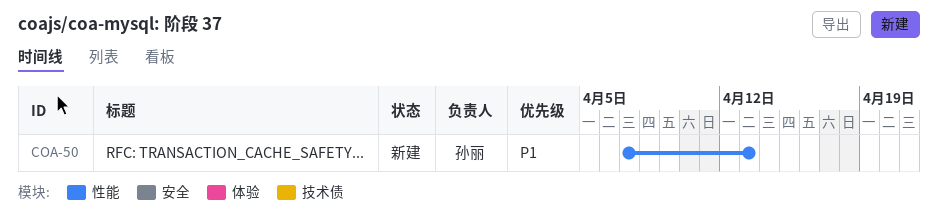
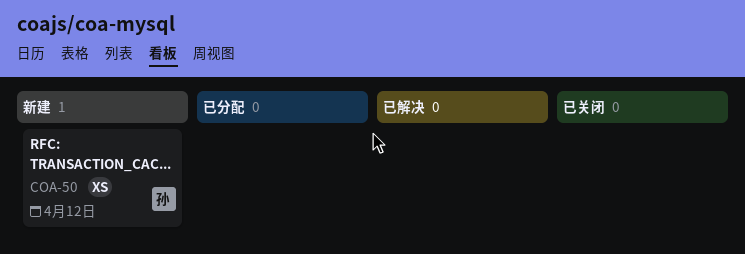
COA-50, due: Apr 13 -> Apr 12

